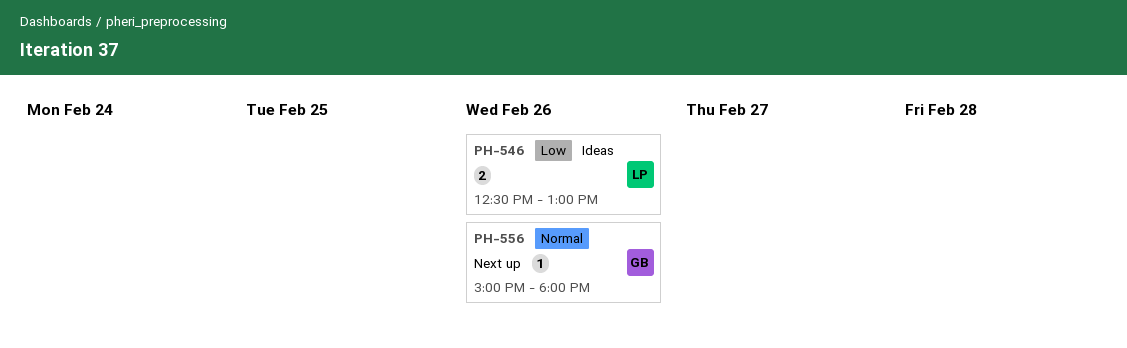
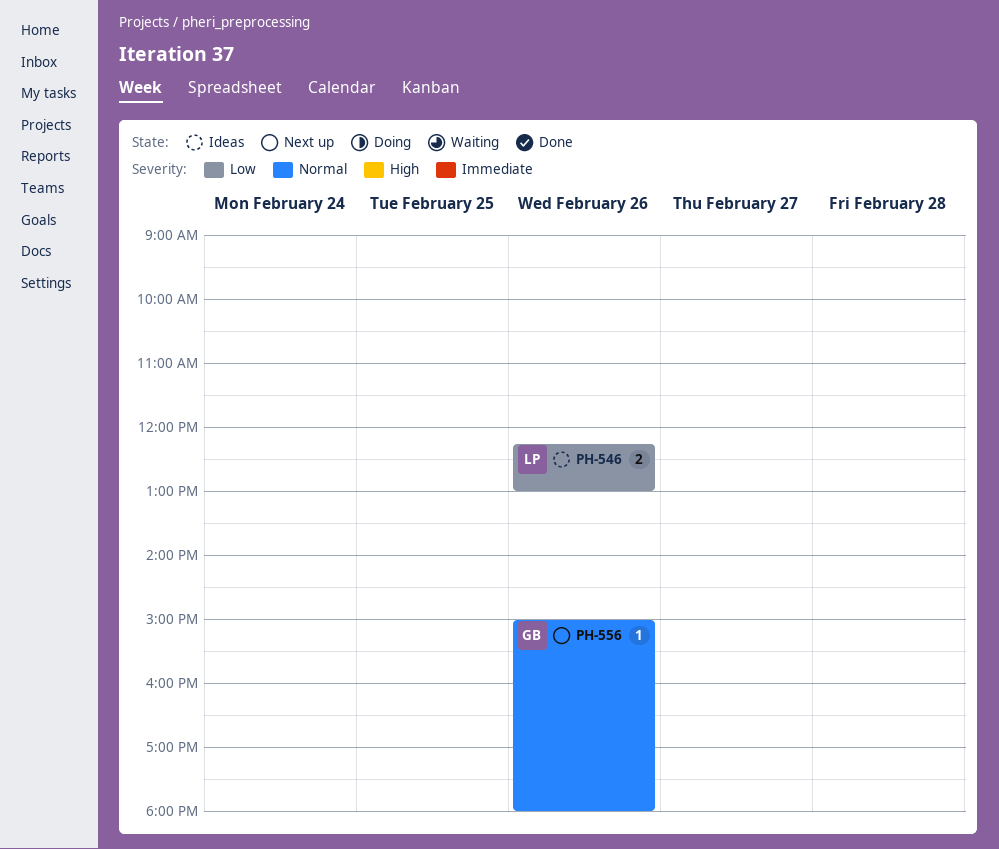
PH-546, begins: 12:30 -> 12:15

